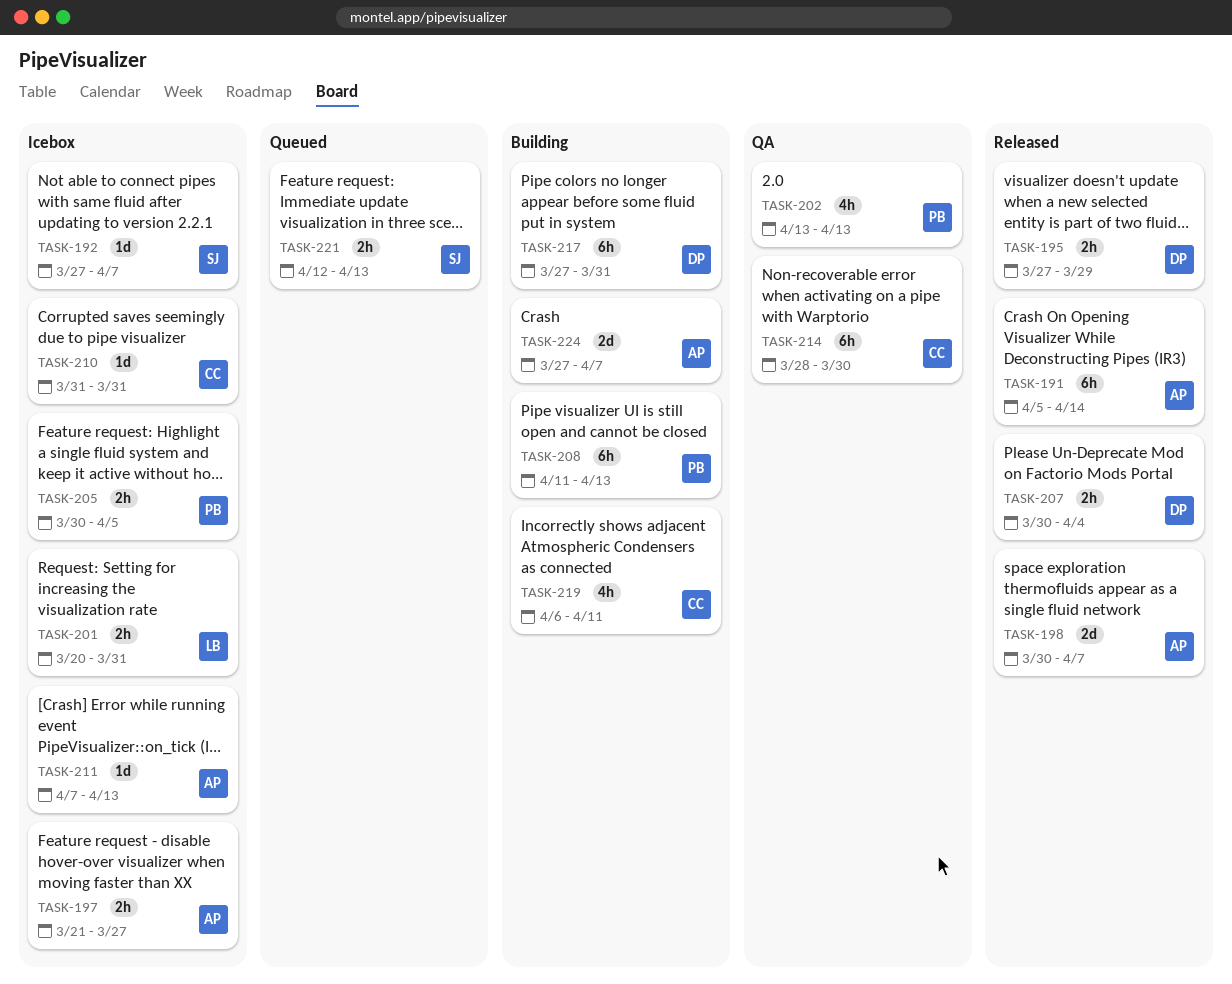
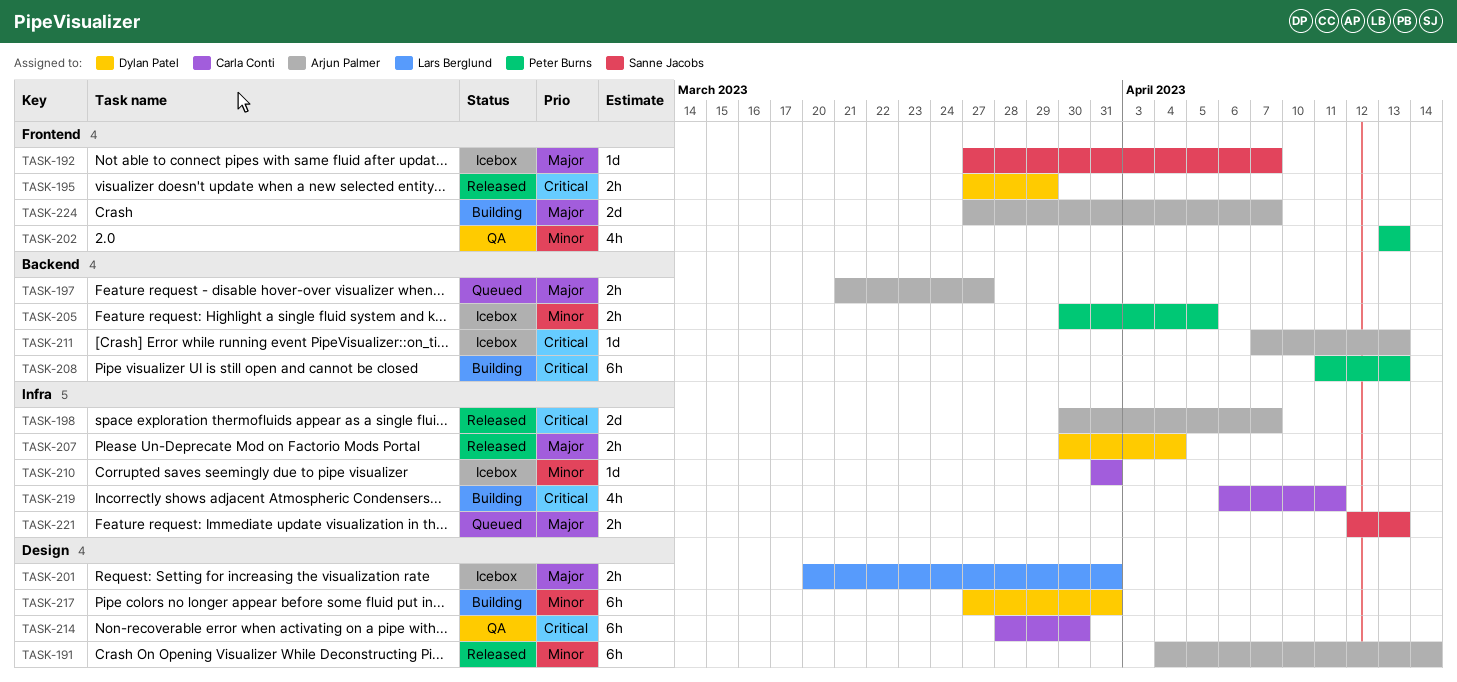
TASK-191, start: Apr 5 -> Apr 4
TASK-197, status: Icebox -> Queued

